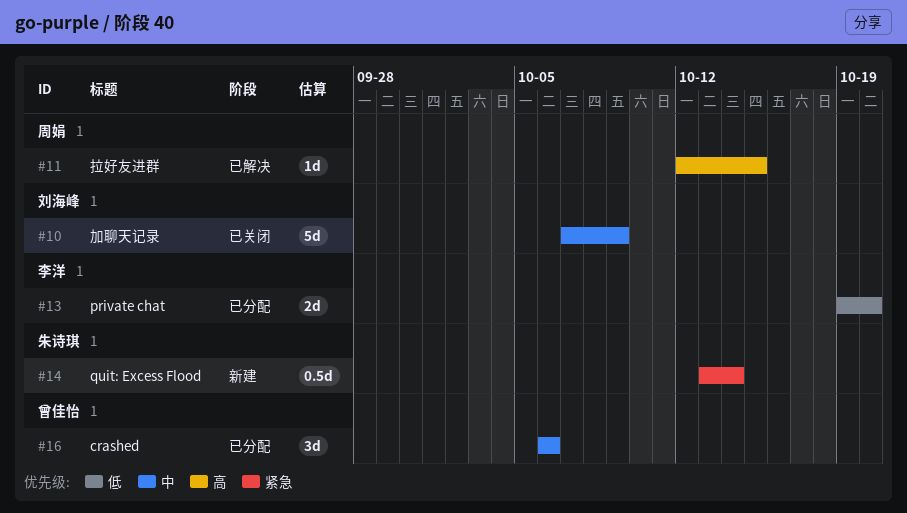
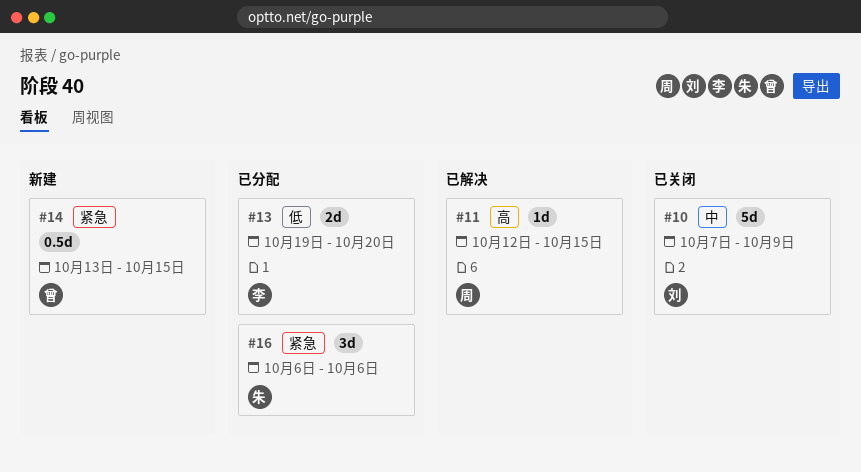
#14, owner: 朱诗琪 -> 曾佳怡
#14, due: Oct 14 -> Oct 15
#16, owner: 曾佳怡 -> 朱诗琪
#16, priority: 中 -> 紧急

